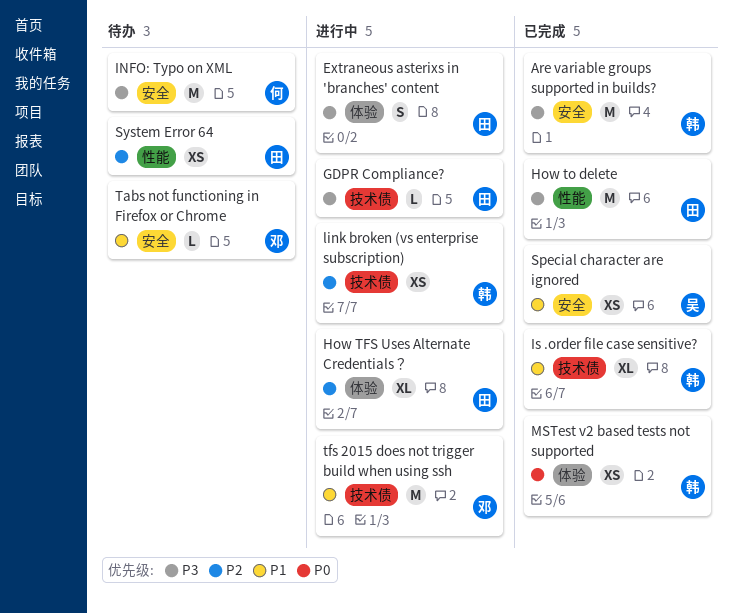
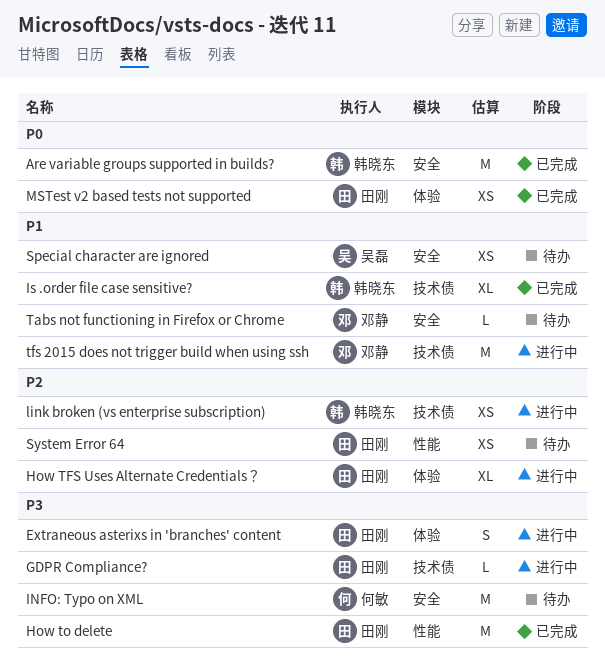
Are variable groups supported in builds?, priority: P3 -> P0
MSTest v2 based tests not supported, owner: 韩晓东 -> 田刚
Special character are ignored, status: 已完成 -> 待办

